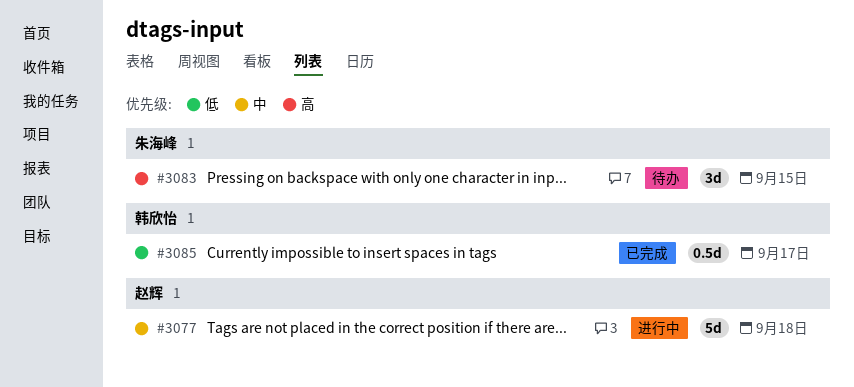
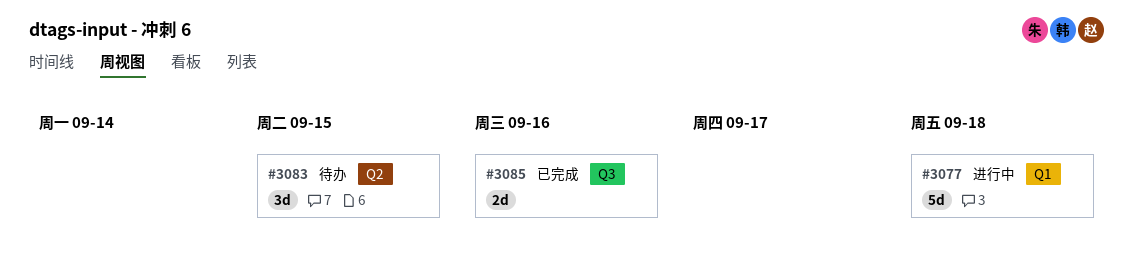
#3085, estimate: 0.5d -> 2d
#3085, due: Sep 17 -> Sep 16

